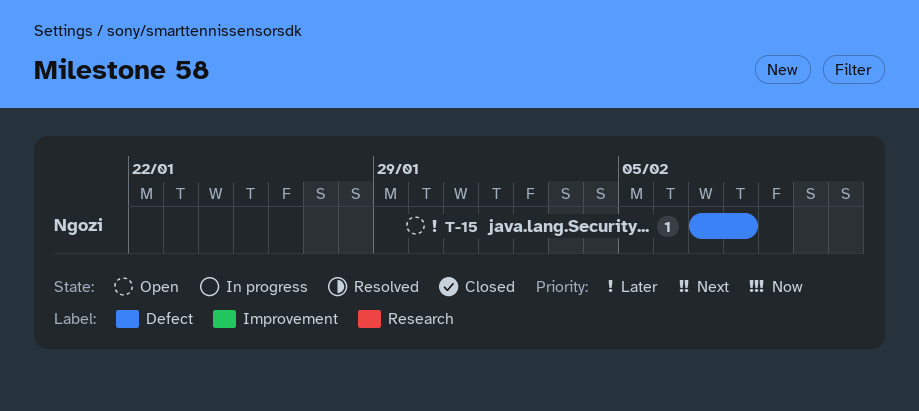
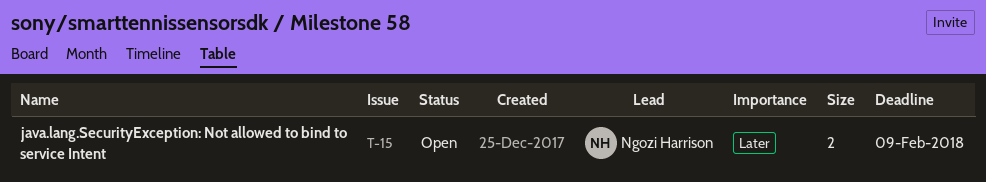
T-15, estimate: 1 -> 2
T-15, due: Feb 8 -> Feb 9

